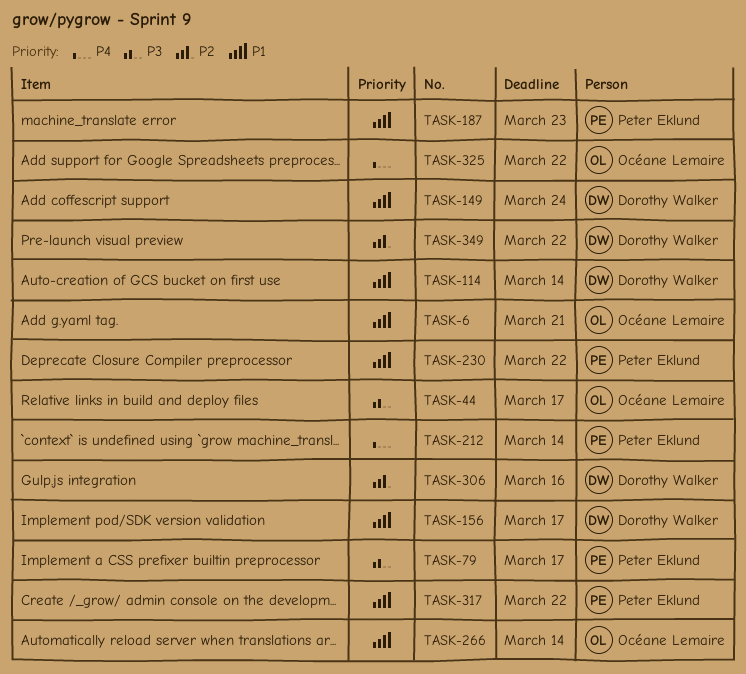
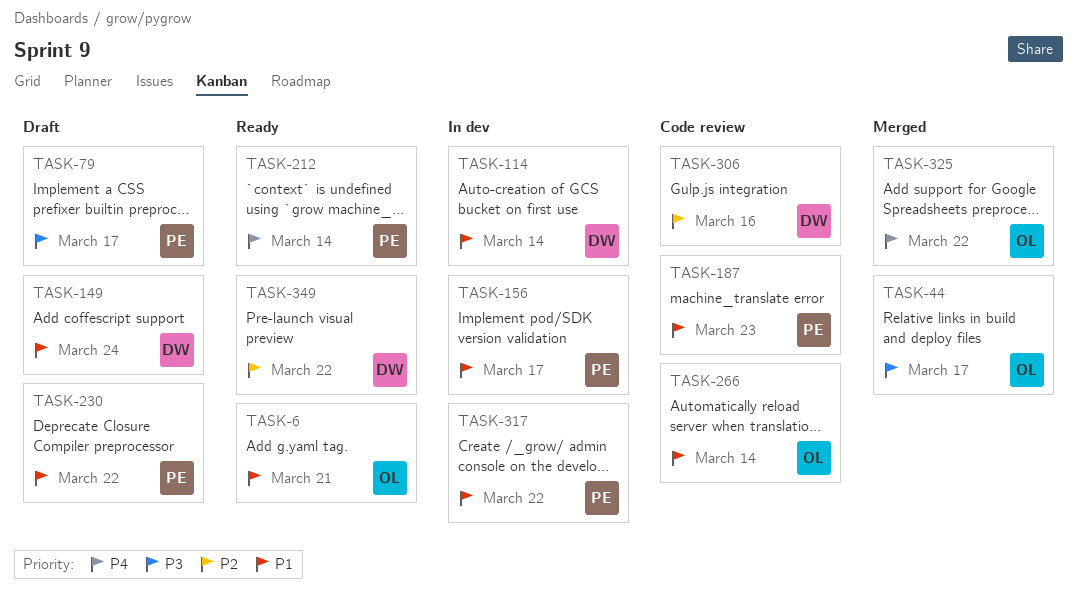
TASK-156, owner: Dorothy Walker -> Peter Eklund

